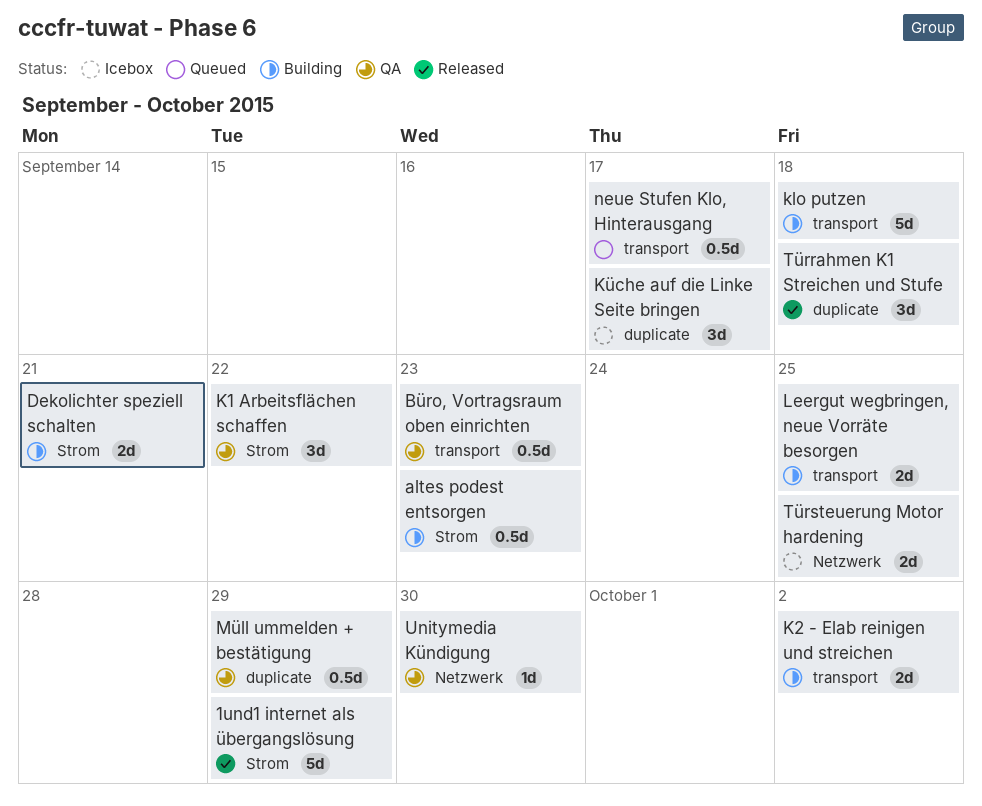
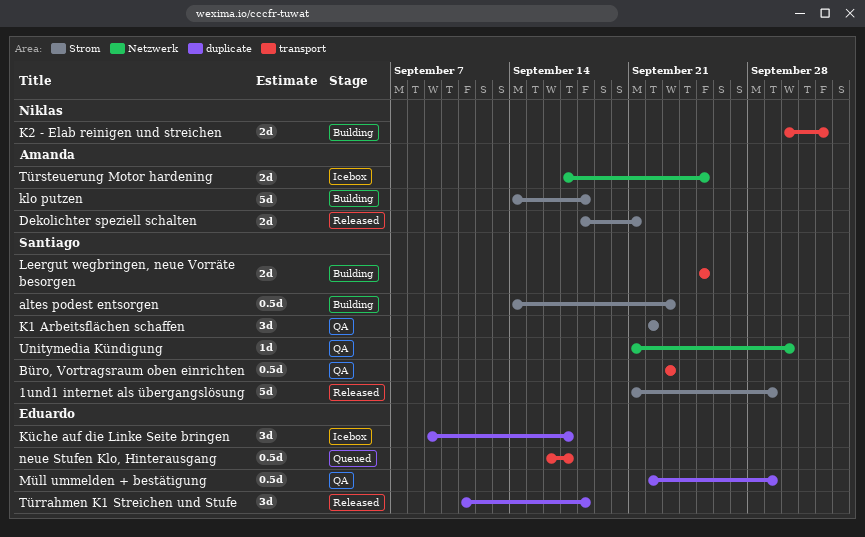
Dekolichter speziell schalten, status: Building -> Released
klo putzen, label: transport -> Strom

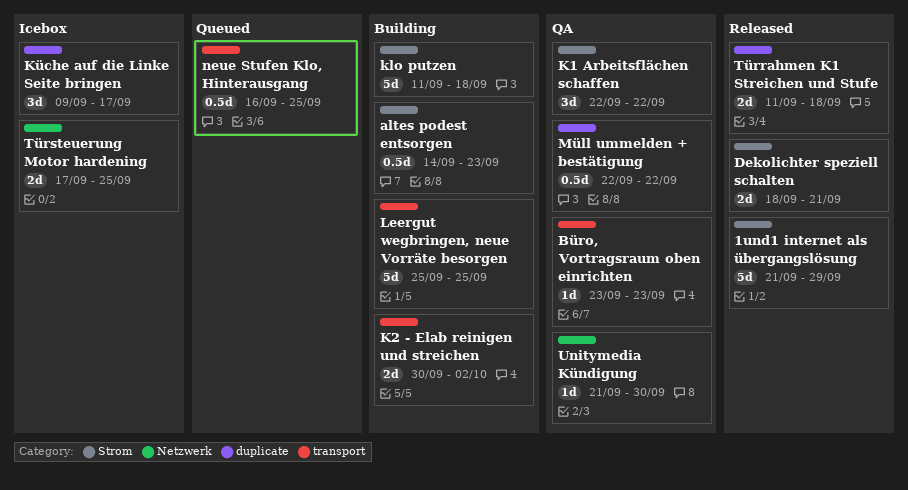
Büro, Vortragsraum oben einrichten, estimate: 0.5d -> 1d
klo putzen, start: Sep 14 -> Sep 11
Leergut wegbringen, neue Vorräte besorgen, estimate: 2d -> 5d
Müll ummelden + bestätigung, due: Sep 29 -> Sep 22
neue Stufen Klo, Hinterausgang, due: Sep 17 -> Sep 25
Türrahmen K1 Streichen und Stufe, estimate: 3d -> 2d

